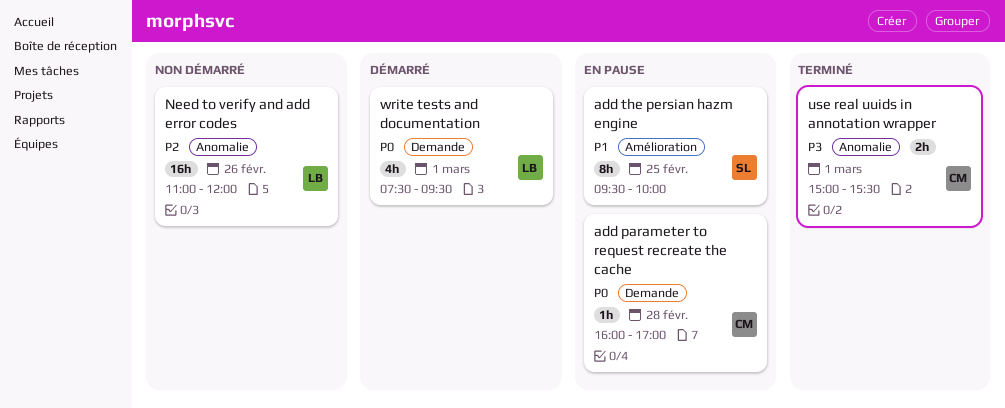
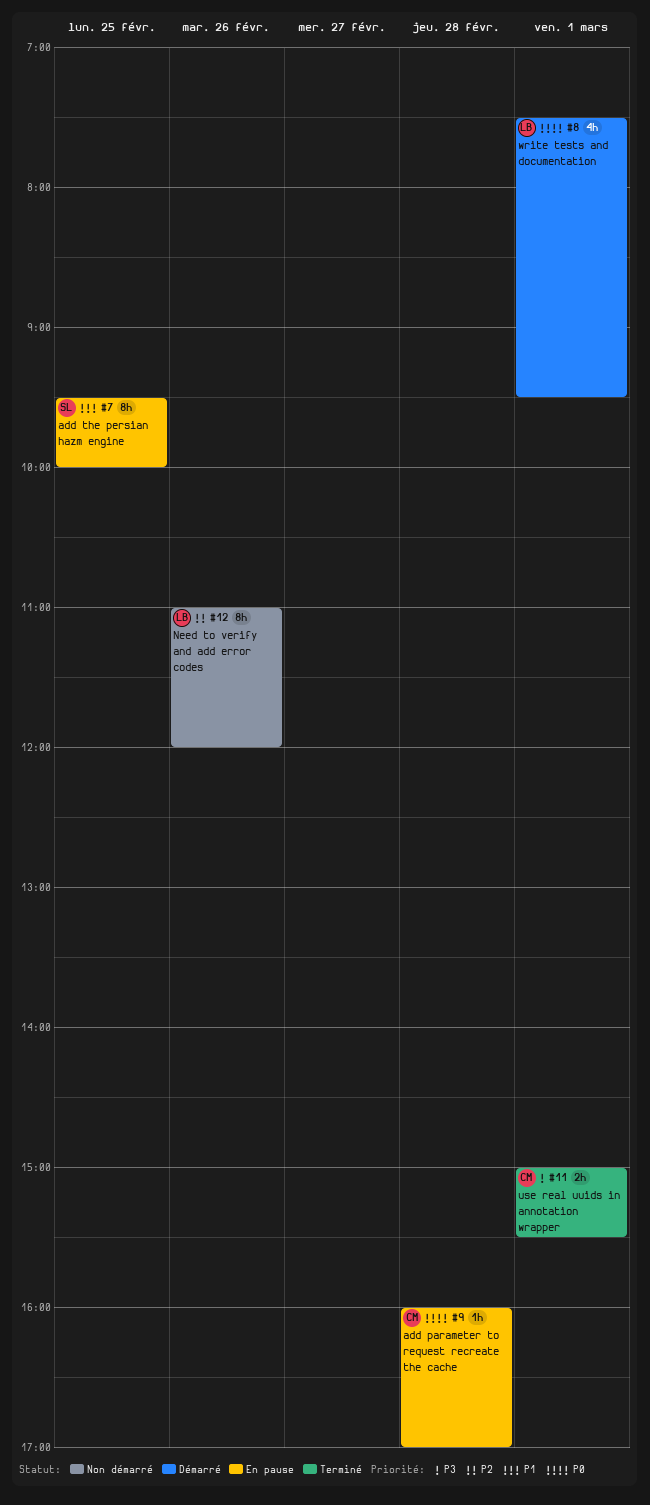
Need to verify and add error codes, estimate: 16h -> 8h

